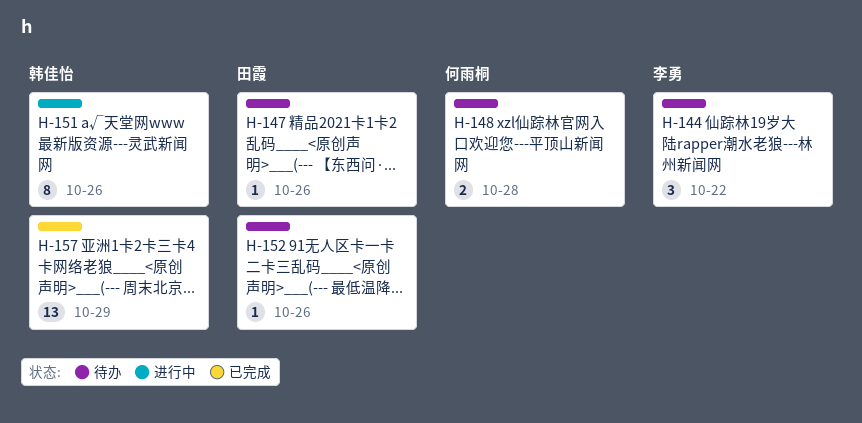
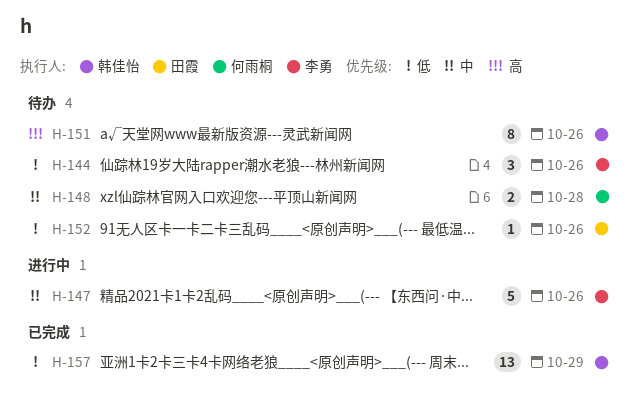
H-144, due: Oct 22 -> Oct 26
H-147, status: 待办 -> 进行中
H-147, owner: 田霞 -> 李勇
H-147, estimate: 1 -> 5
H-151, status: 进行中 -> 待办

